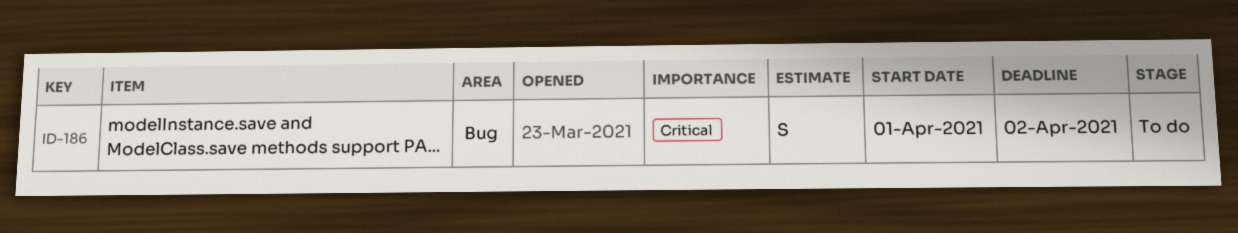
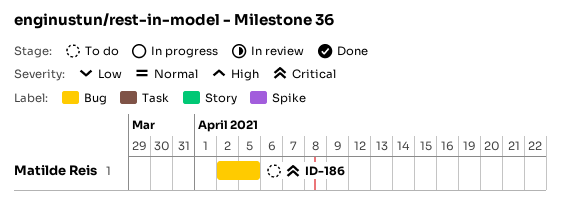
ID-186, start: Apr 1 -> Apr 2
ID-186, due: Apr 2 -> Apr 5

